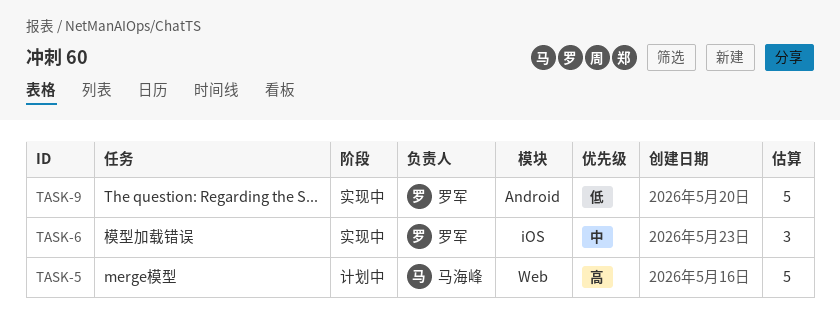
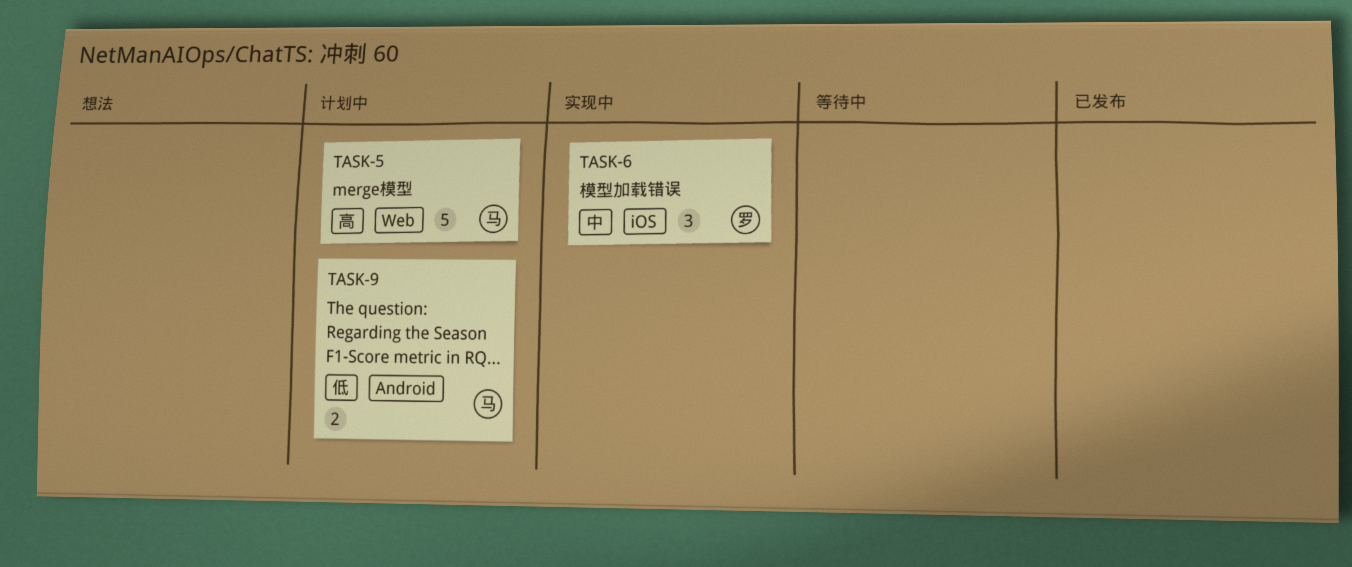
TASK-9, status: 实现中 -> 计划中
TASK-9, owner: 罗军 -> 马海峰
TASK-9, estimate: 5 -> 2

